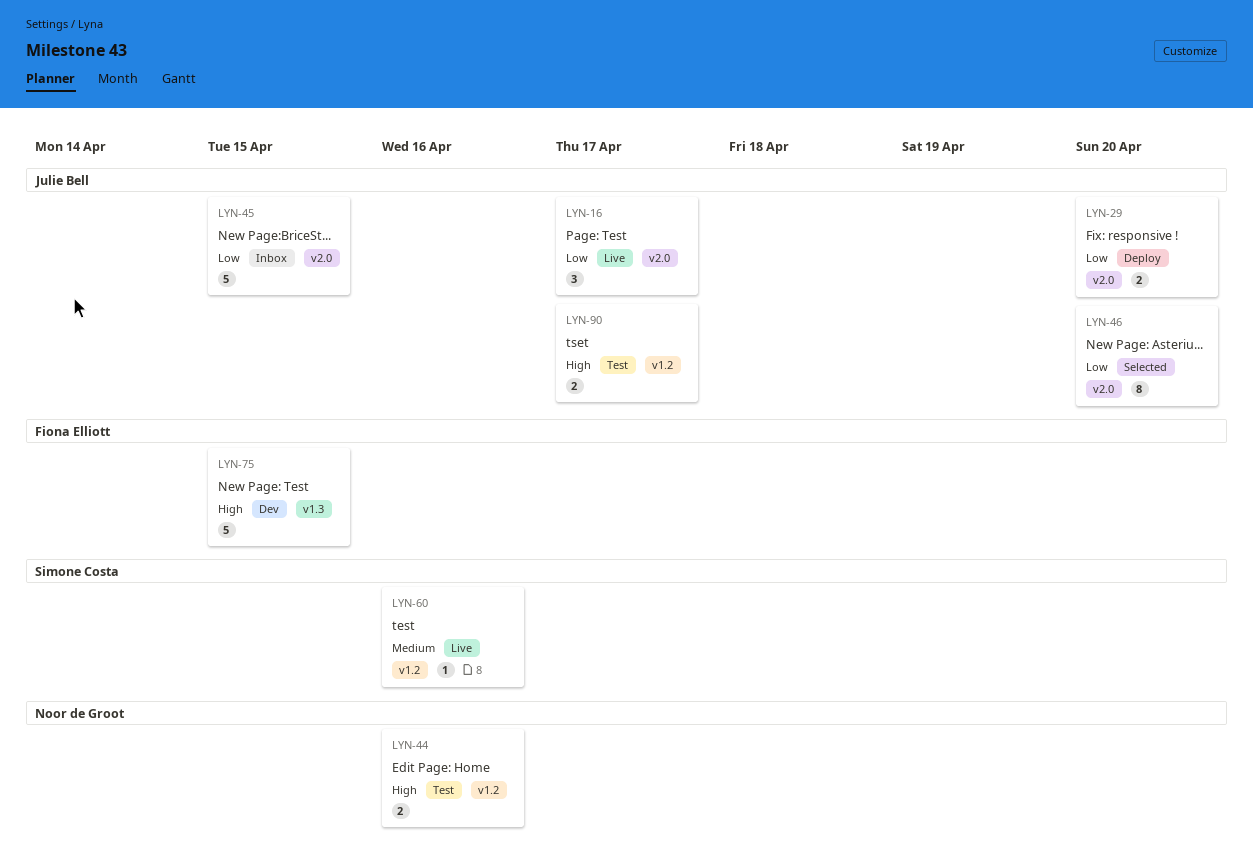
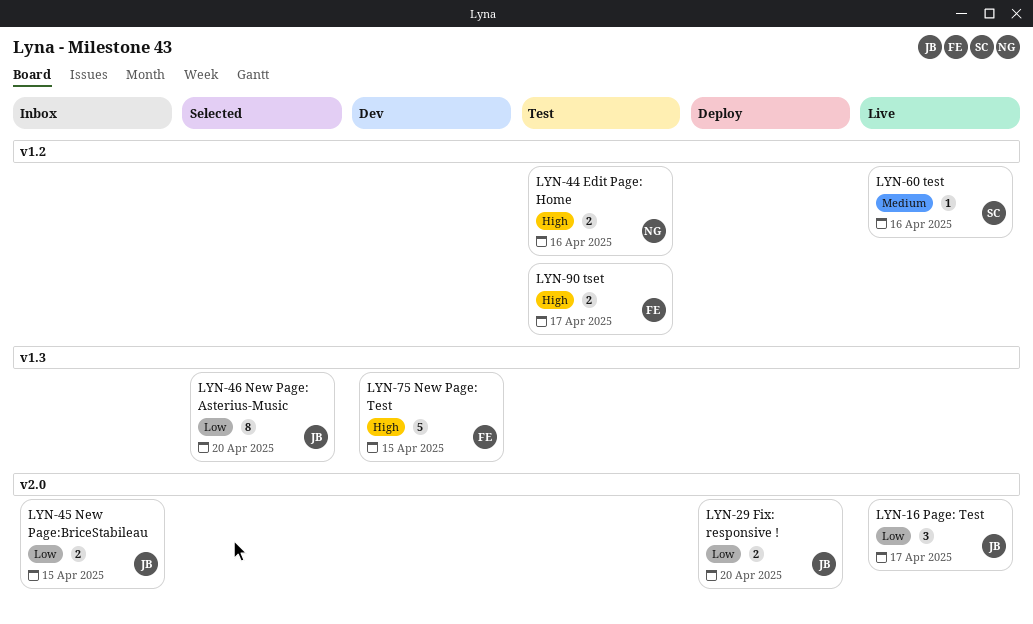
LYN-45, estimate: 5 -> 2
LYN-46, label: v2.0 -> v1.3
LYN-90, owner: Julie Bell -> Fiona Elliott

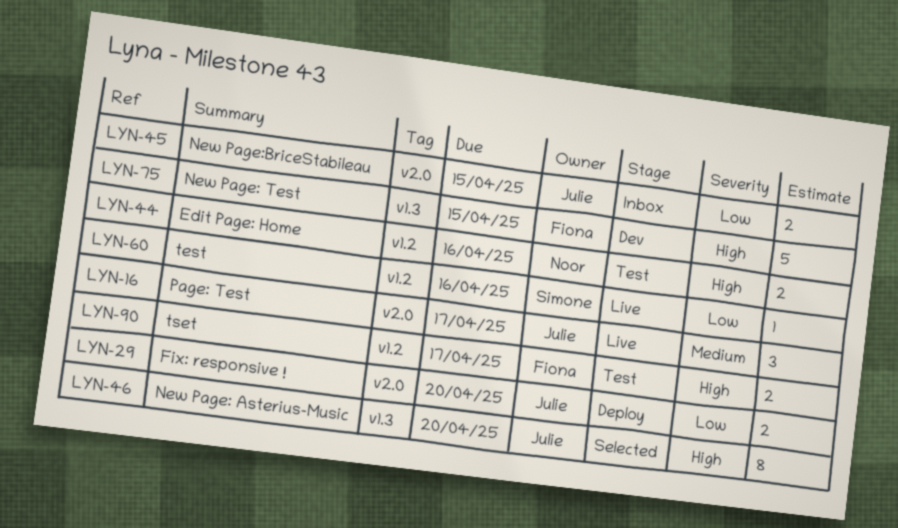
LYN-16, priority: Low -> Medium
LYN-46, priority: Low -> High
LYN-60, priority: Medium -> Low

